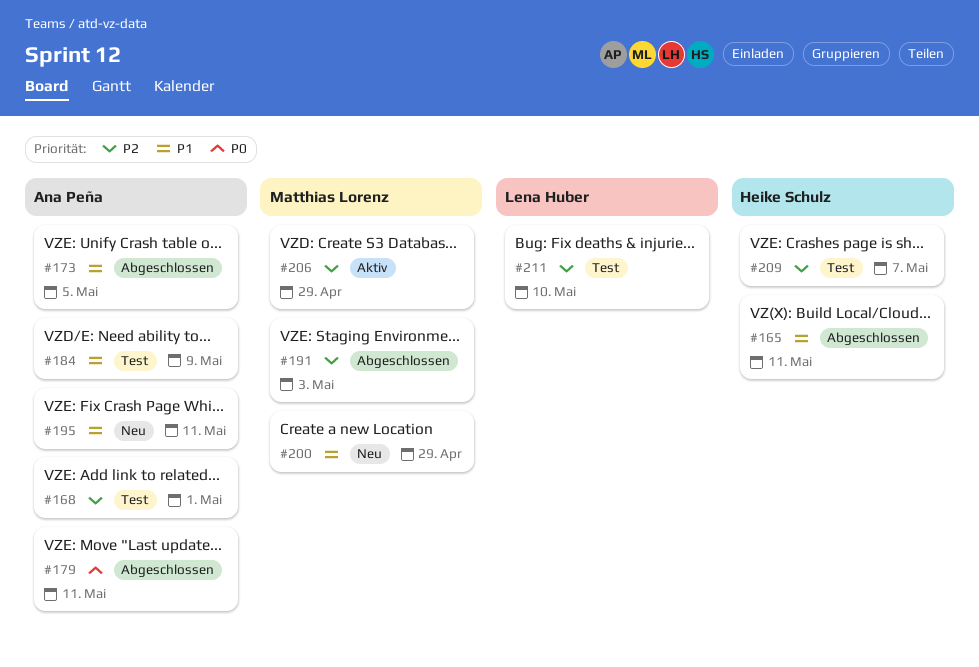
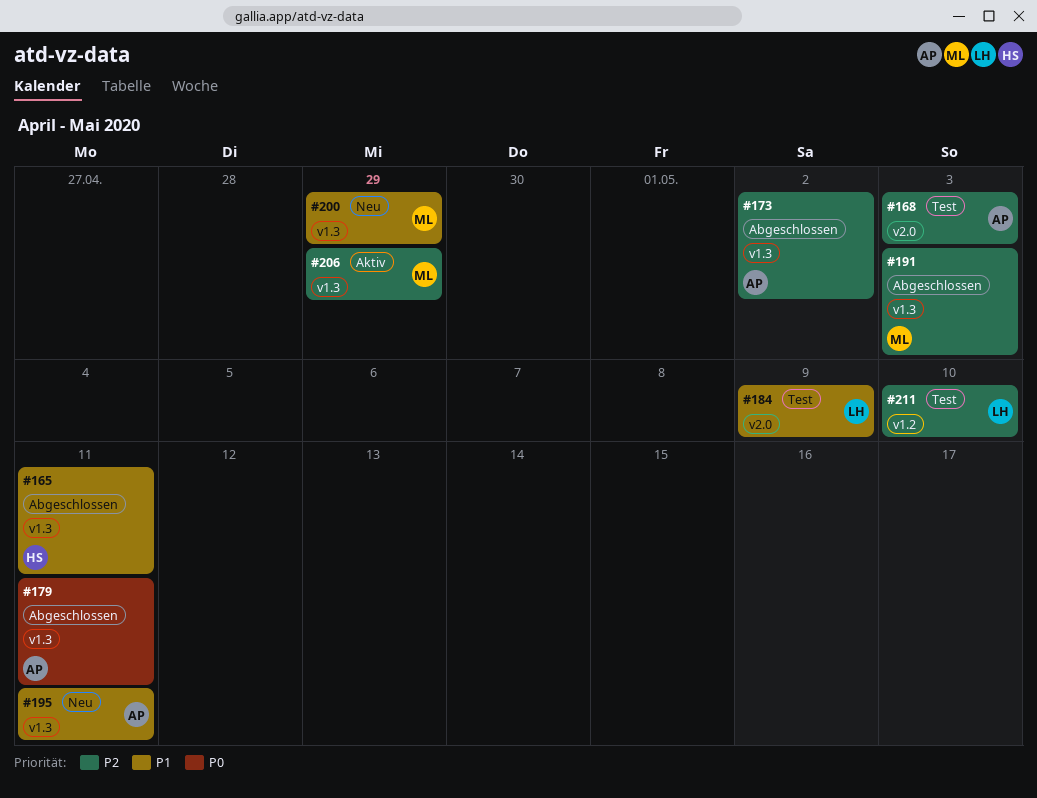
#168, due: May 1 -> May 3
#173, priority: P1 -> P2
#173, due: May 5 -> May 2
#184, owner: Ana Peña -> Lena Huber
#209: present -> none

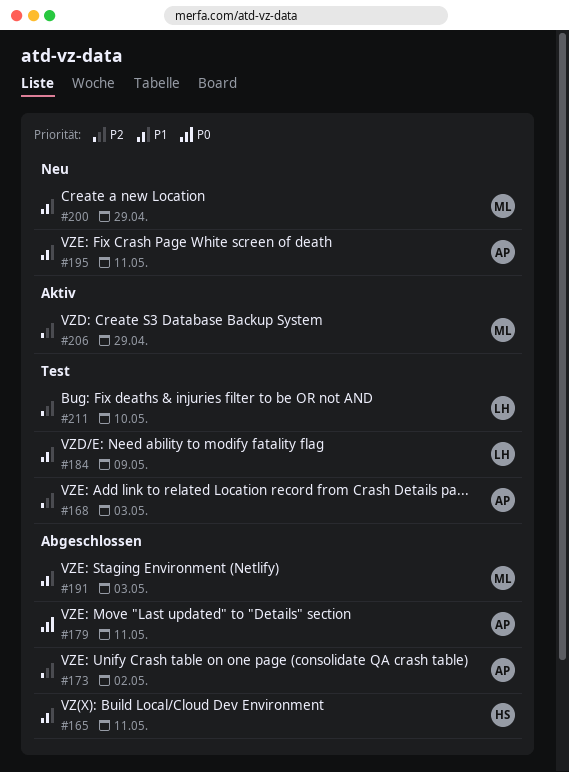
#191, priority: P2 -> P1

